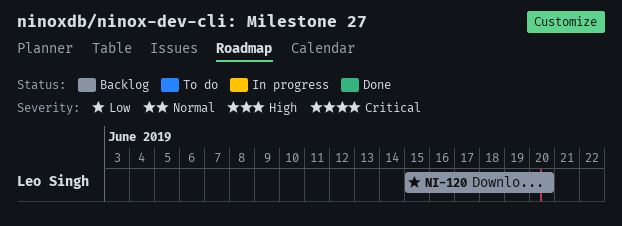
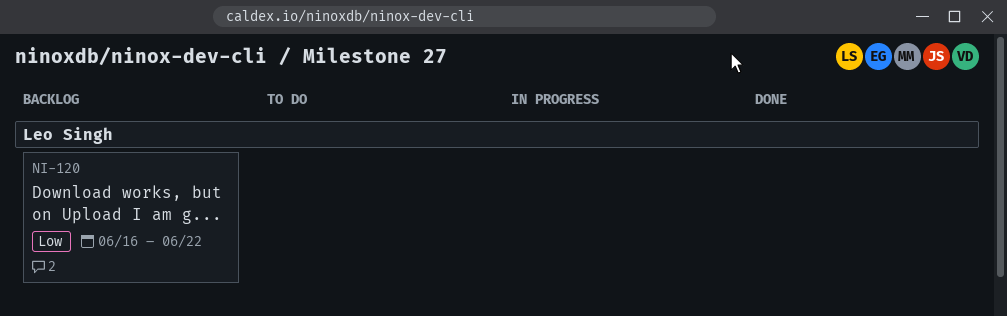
NI-120, start: Jun 15 -> Jun 16
NI-120, due: Jun 20 -> Jun 22

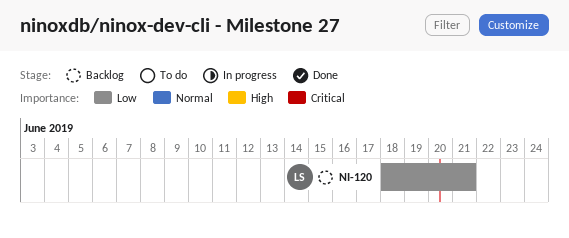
NI-120, start: Jun 16 -> Jun 18
NI-120, due: Jun 22 -> Jun 21

